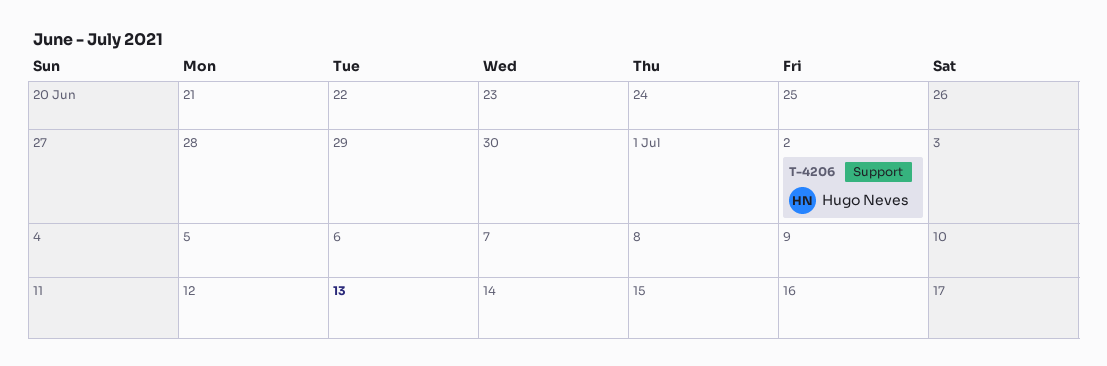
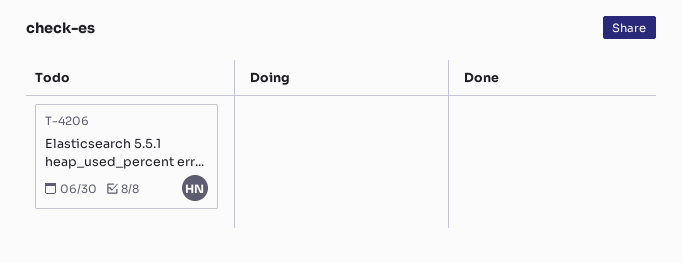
T-4206, due: Jul 2 -> Jun 30

